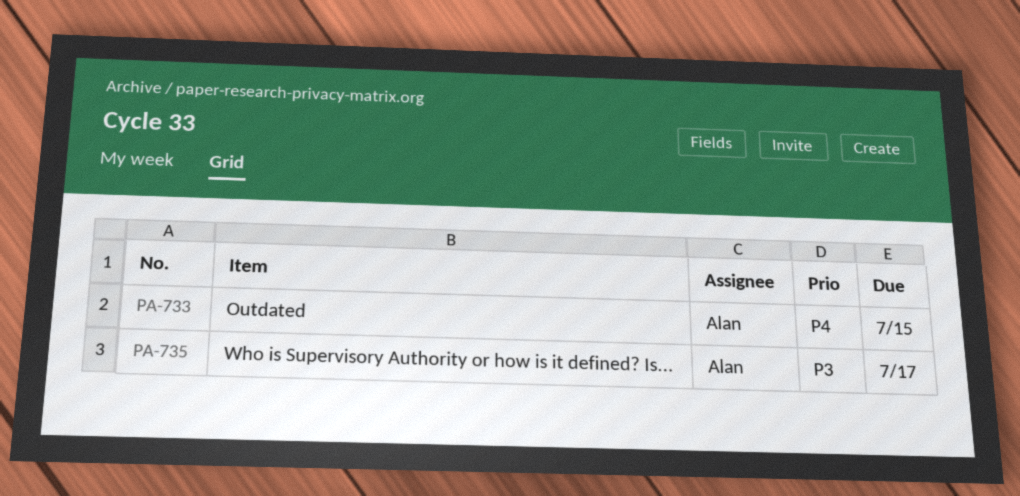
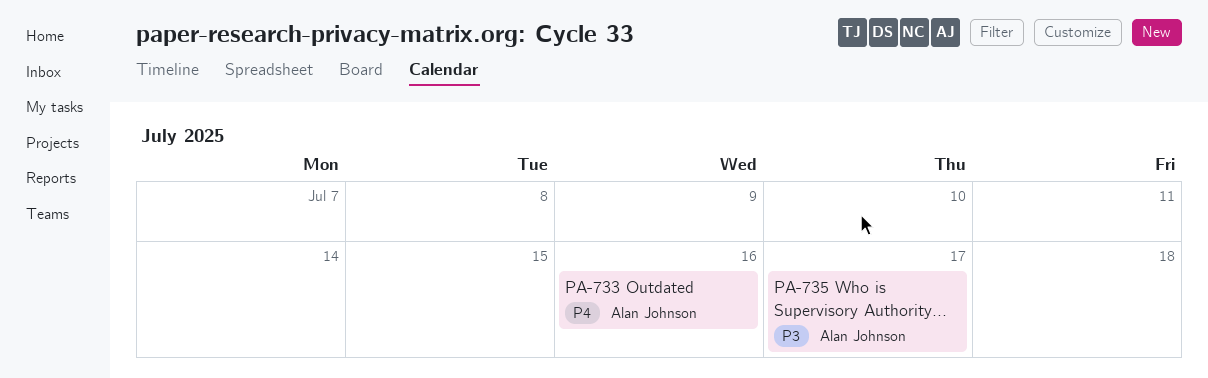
PA-733, due: Jul 15 -> Jul 16

